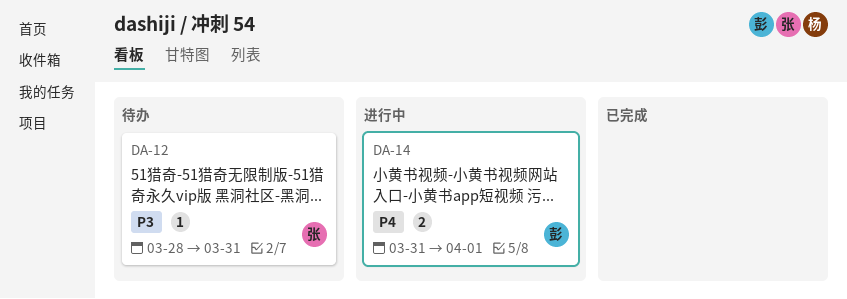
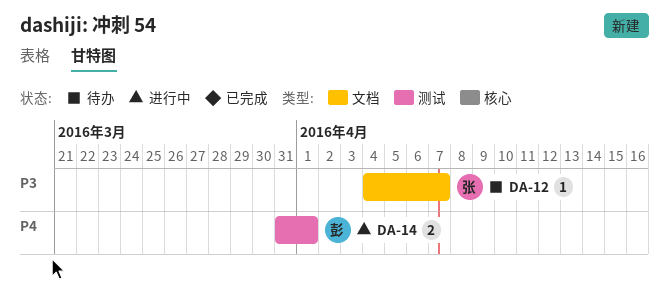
DA-12, start: Mar 28 -> Apr 4
DA-12, due: Mar 31 -> Apr 7

